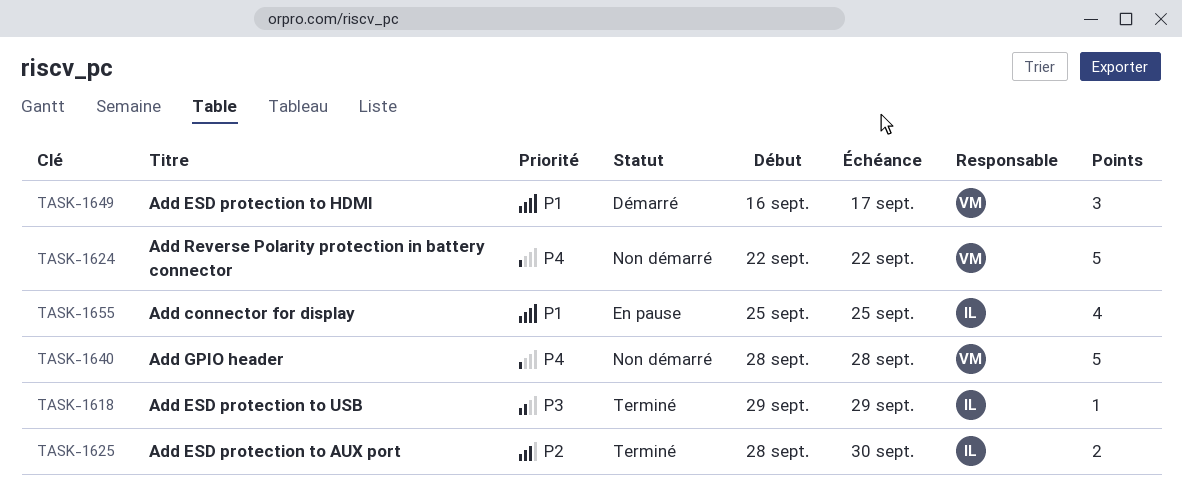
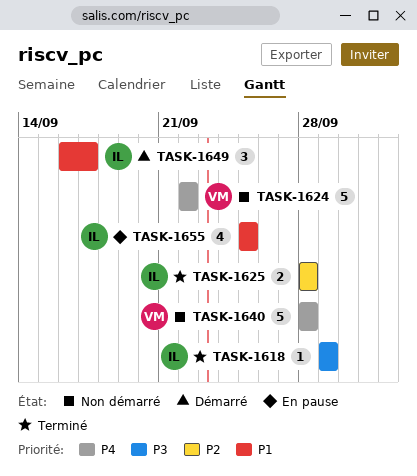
TASK-1625, due: Sep 30 -> Sep 28
TASK-1649, owner: VM -> IL

